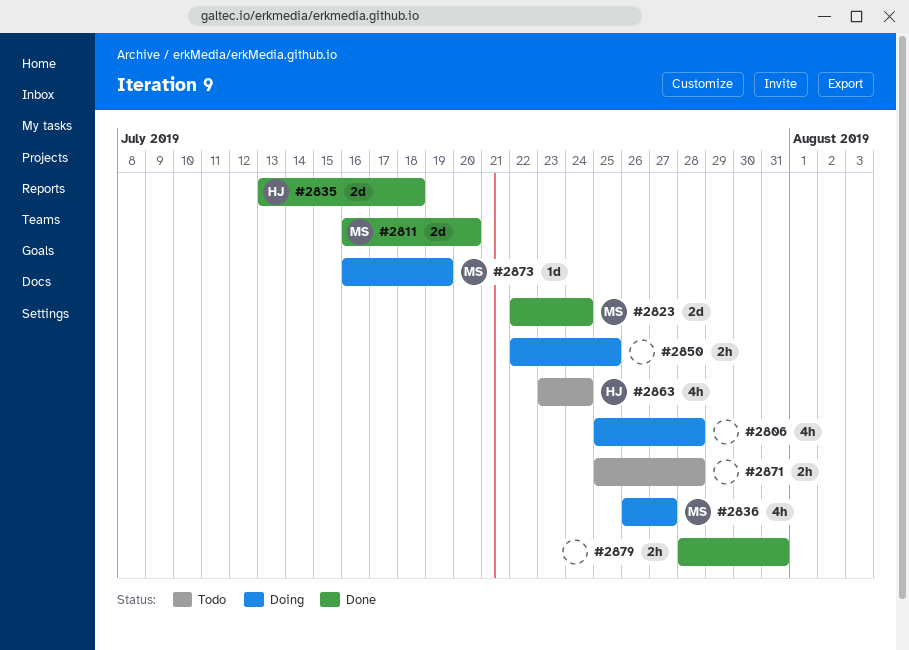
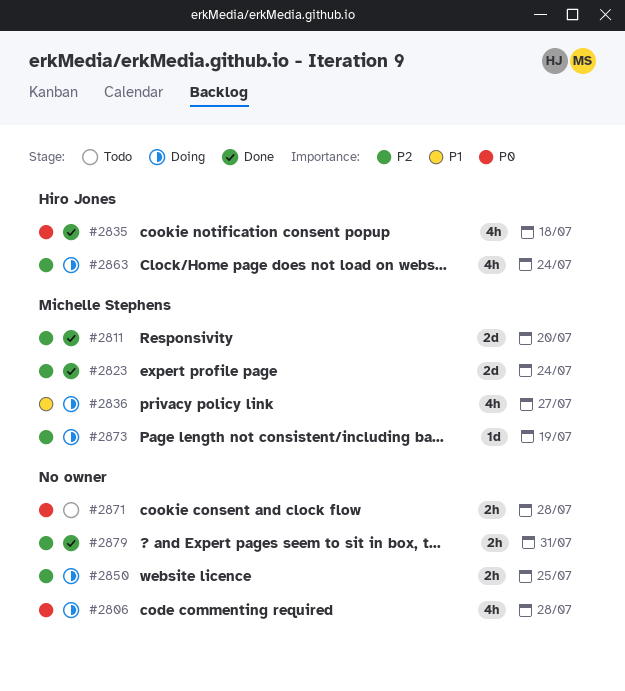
#2835, estimate: 2d -> 4h
#2863, status: Todo -> Doing

